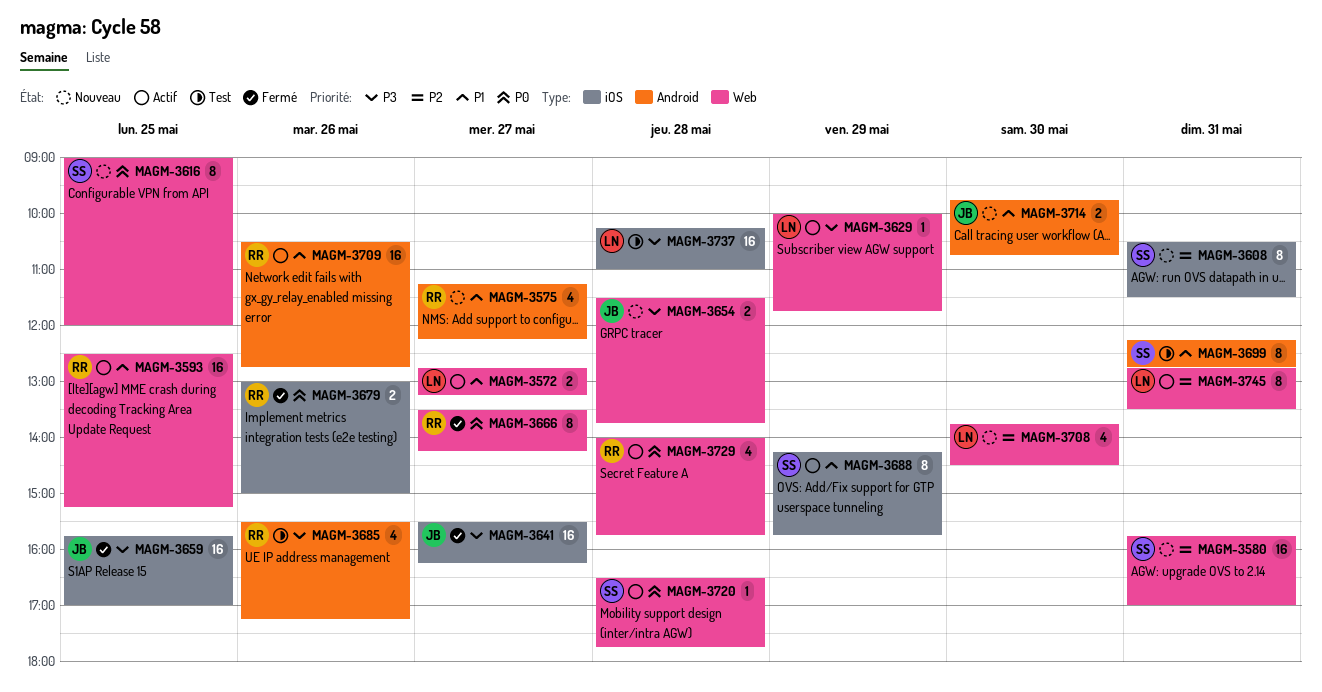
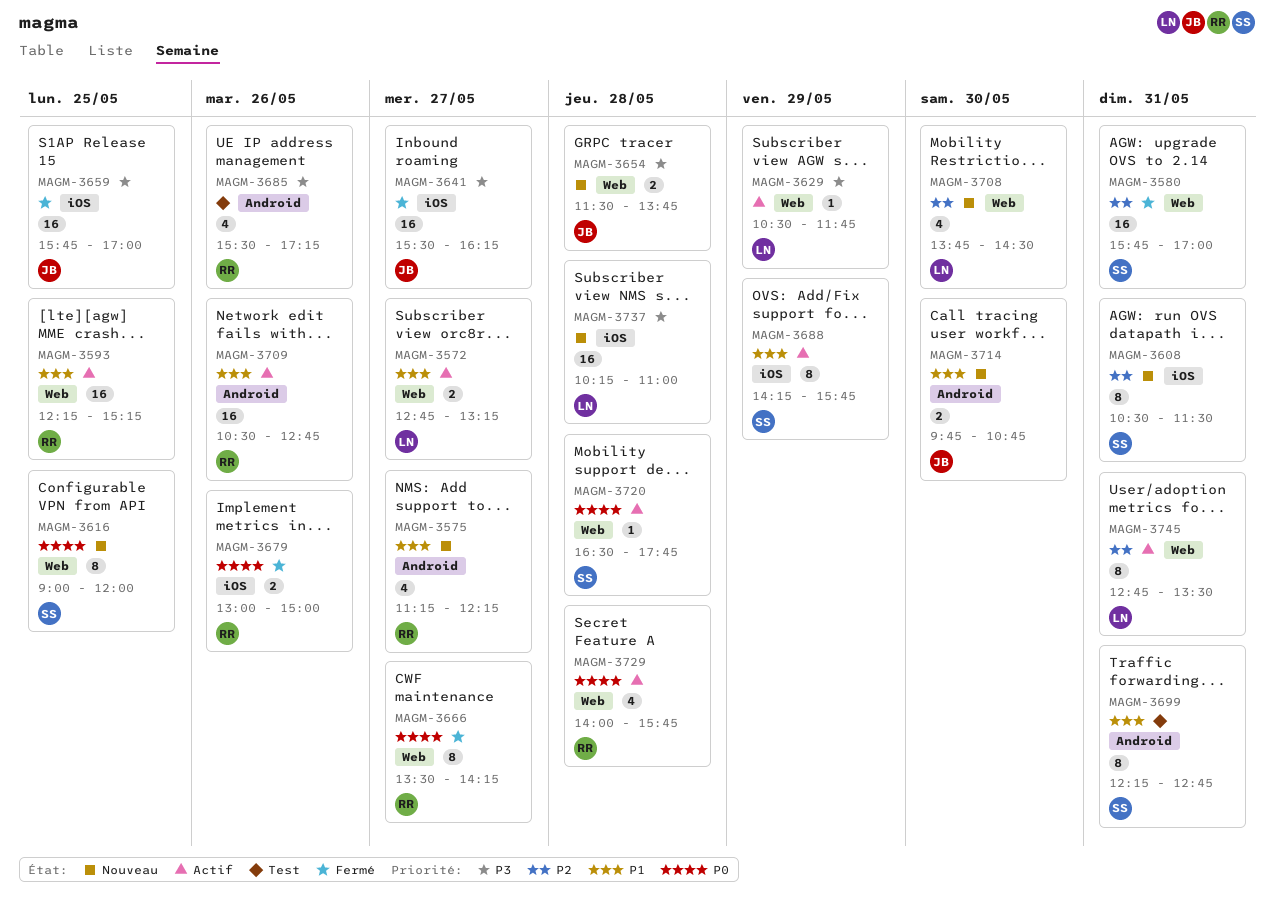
MAGM-3580, status: Nouveau -> Fermé
MAGM-3593, begins: 12:30 -> 12:15
MAGM-3629, begins: 10:00 -> 10:30
MAGM-3737, status: Test -> Nouveau

